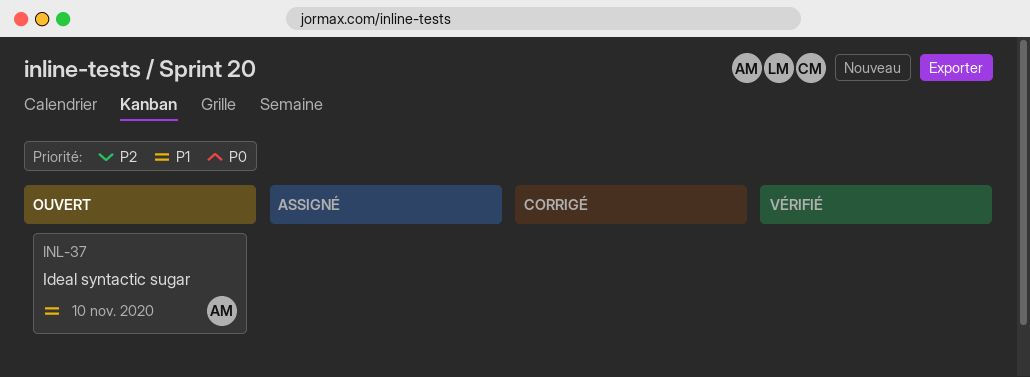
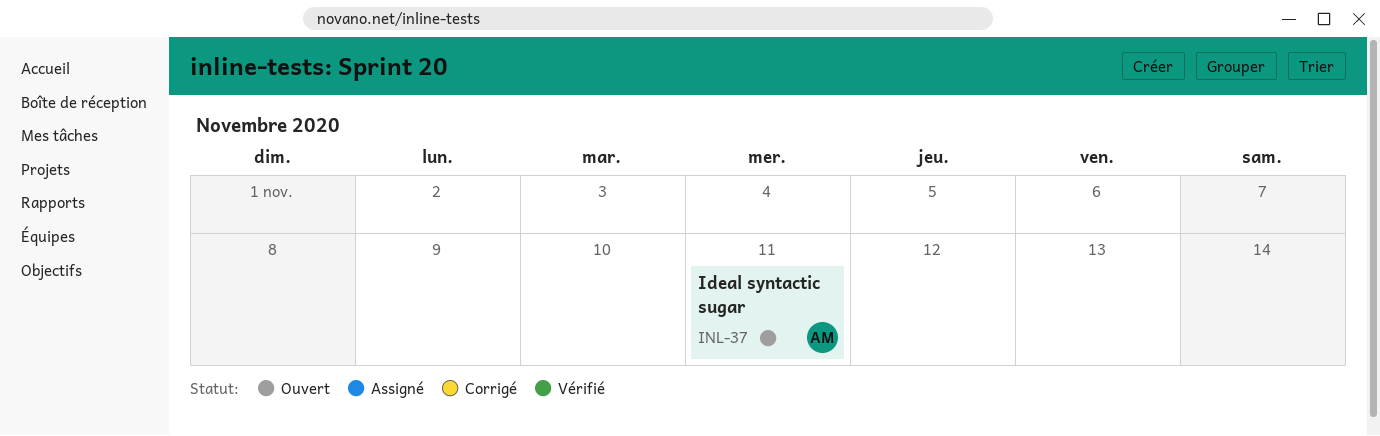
INL-37, due: Nov 10 -> Nov 11

